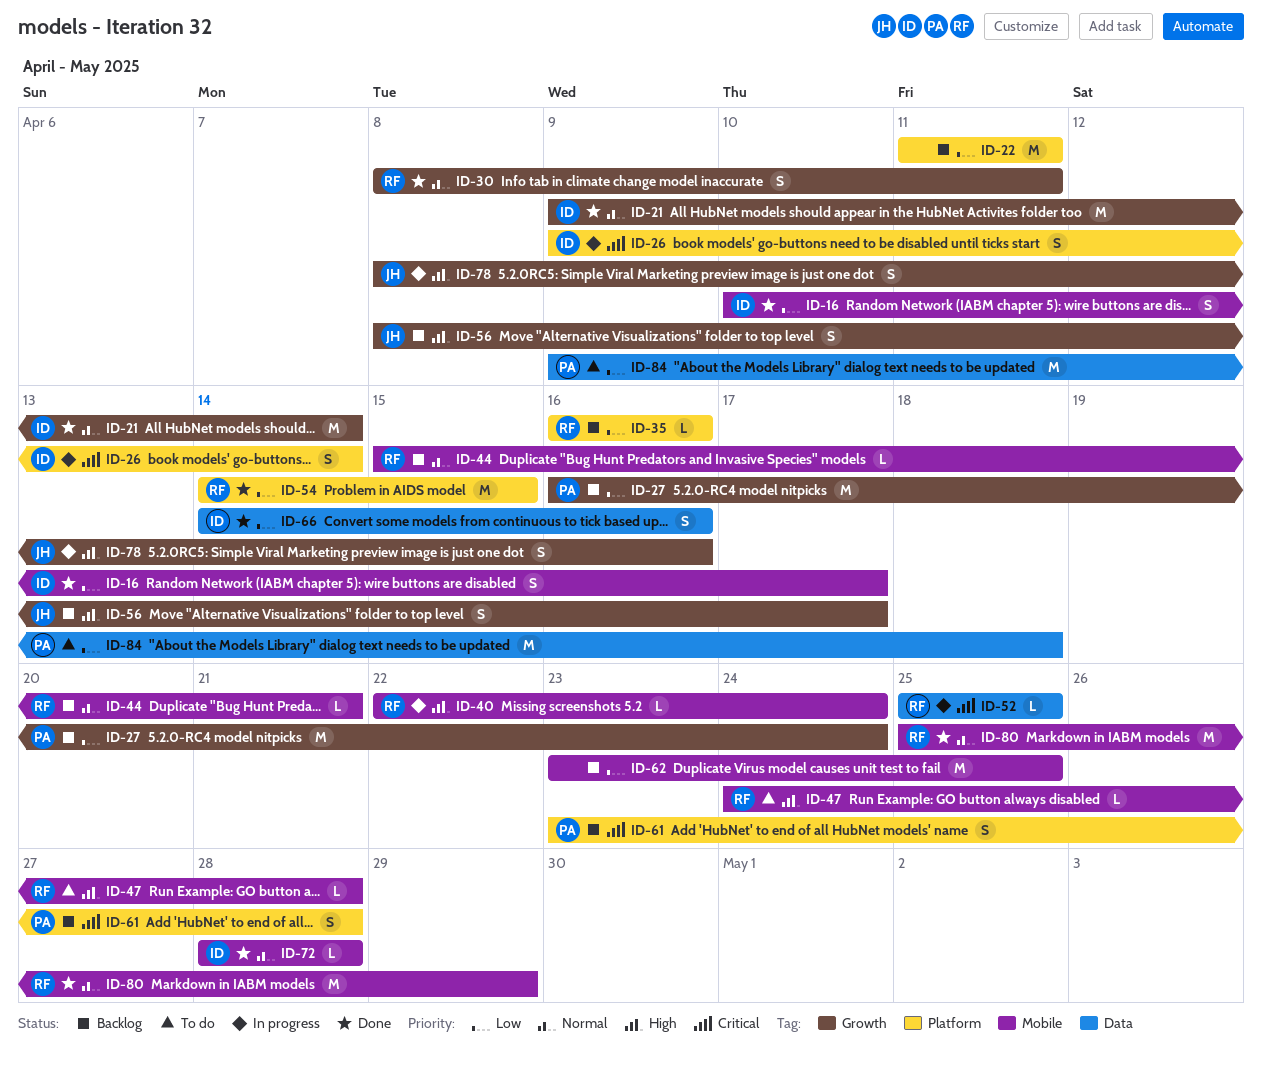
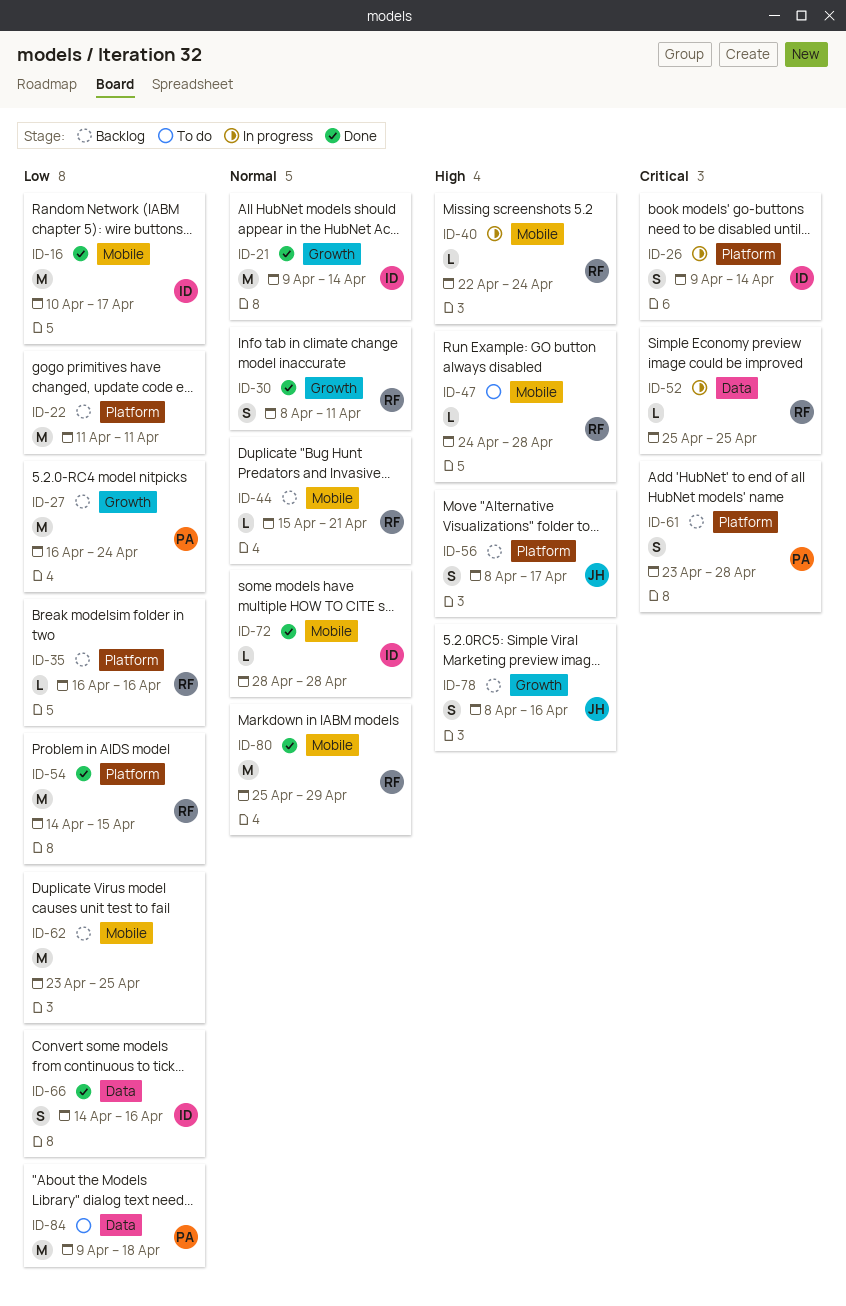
ID-16, estimate: S -> M
ID-56, label: Growth -> Platform
ID-78, status: In progress -> Backlog

